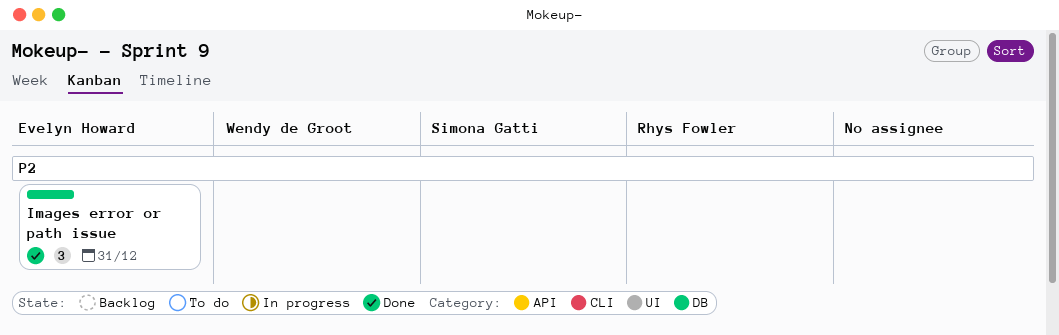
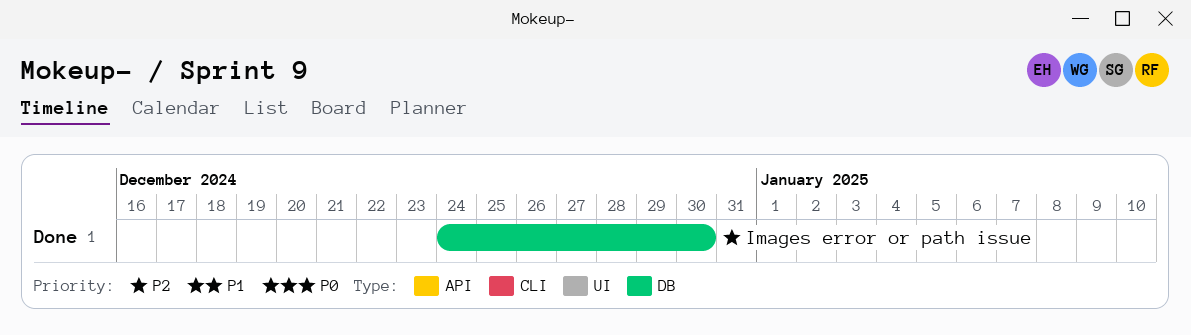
Images error or path issue, due: Dec 31 -> Dec 30

